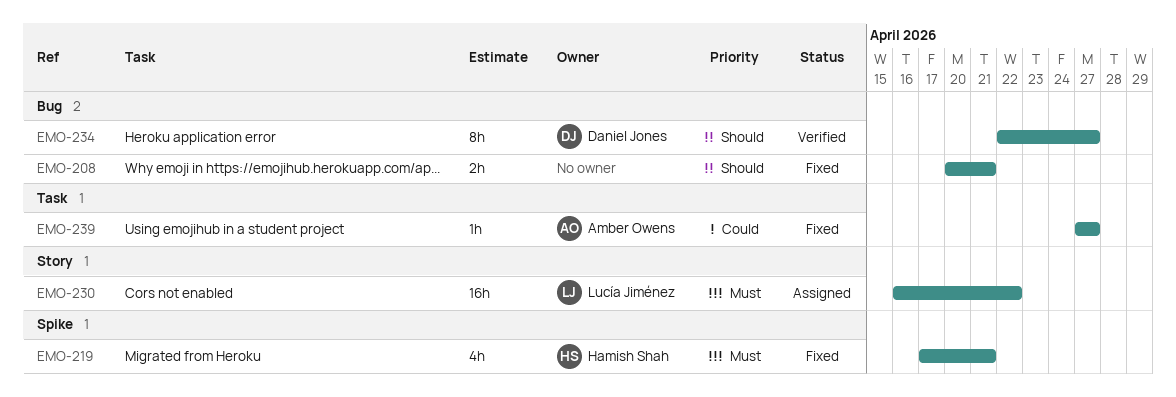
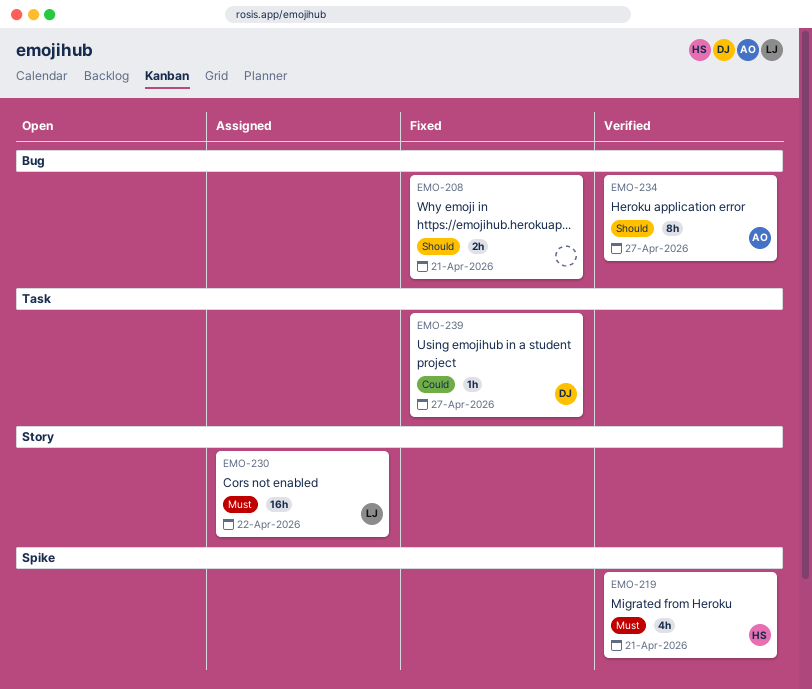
EMO-219, status: Fixed -> Verified
EMO-234, owner: Daniel Jones -> Amber Owens
EMO-239, owner: Amber Owens -> Daniel Jones

